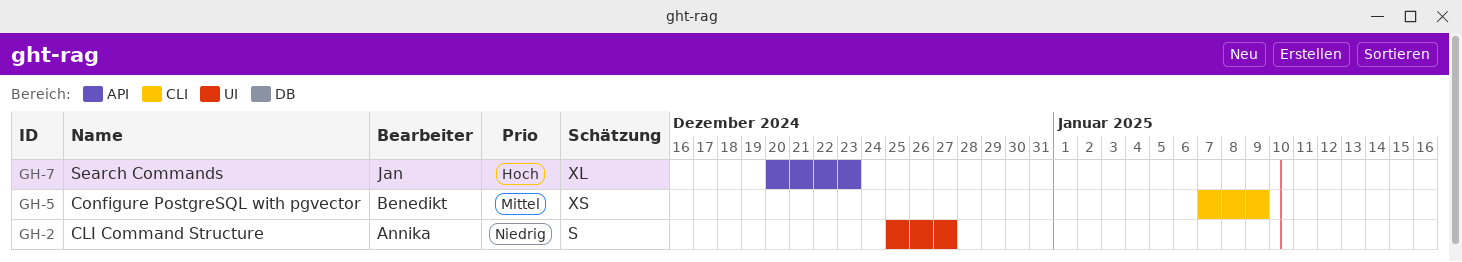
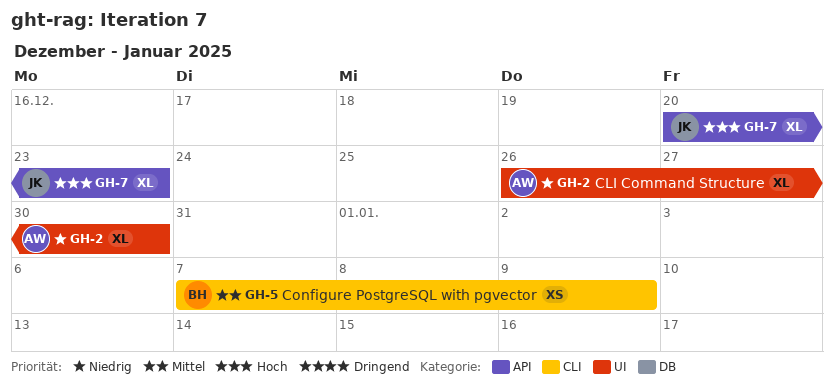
GH-2, estimate: S -> XL
GH-2, start: Dec 25 -> Dec 26
GH-2, due: Dec 27 -> Dec 30

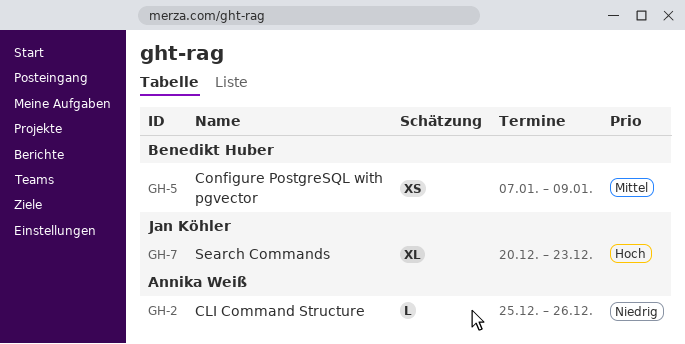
GH-2, estimate: XL -> L
GH-2, start: Dec 26 -> Dec 25
GH-2, due: Dec 30 -> Dec 26

